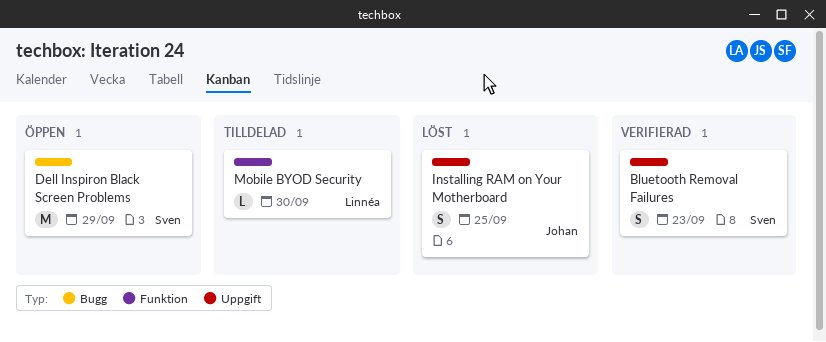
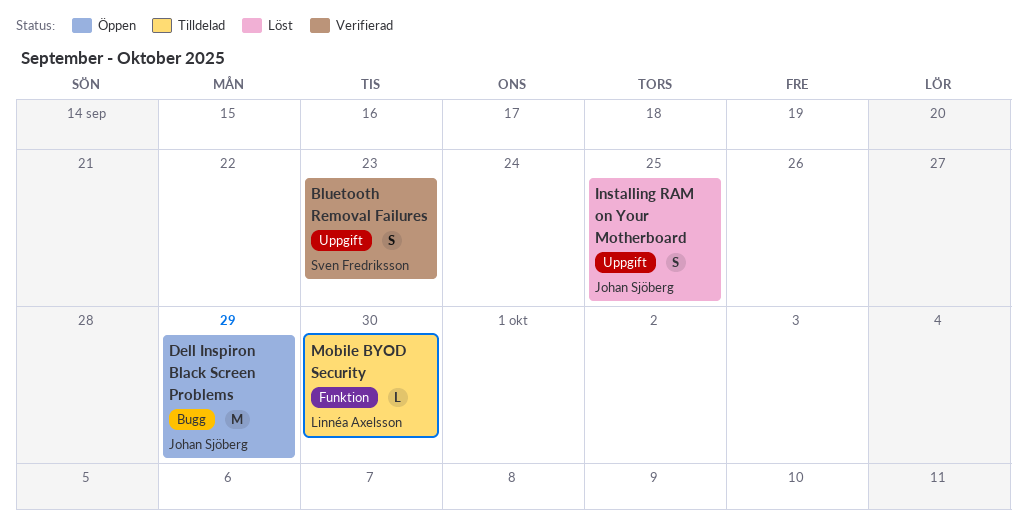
Dell Inspiron Black Screen Problems, owner: Sven Fredriksson -> Johan Sjöberg

